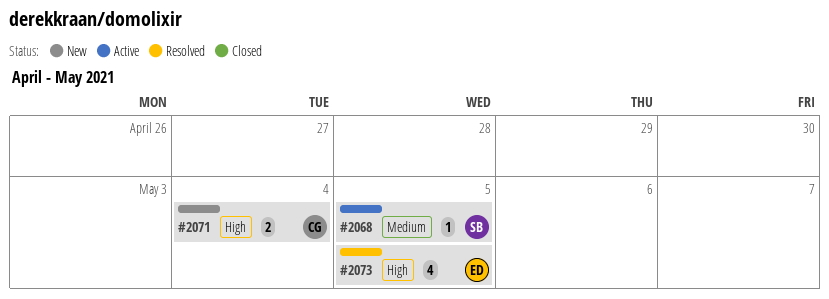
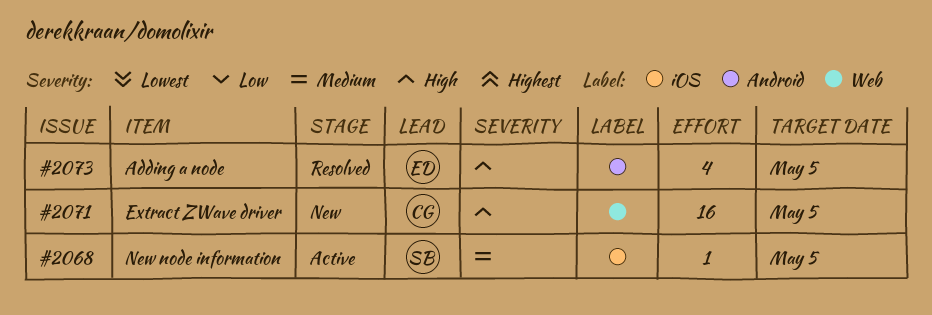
#2071, estimate: 2 -> 16
#2071, due: May 4 -> May 5

